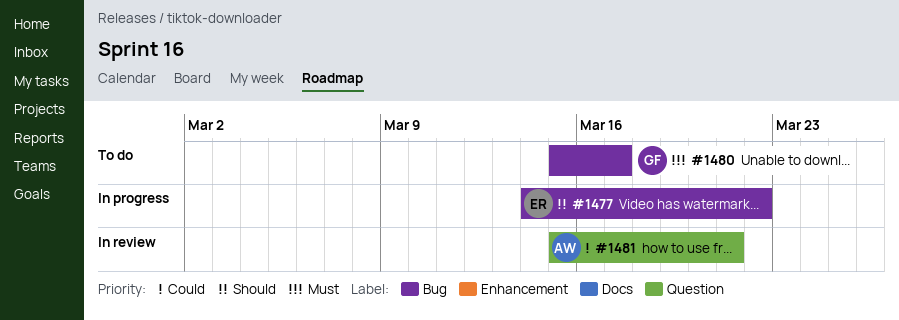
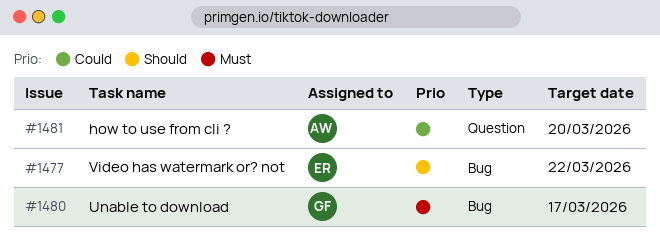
#1481, due: Mar 21 -> Mar 20

